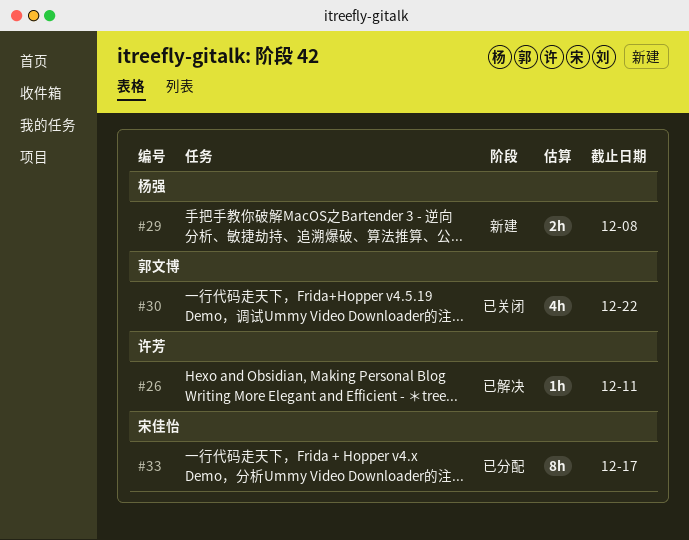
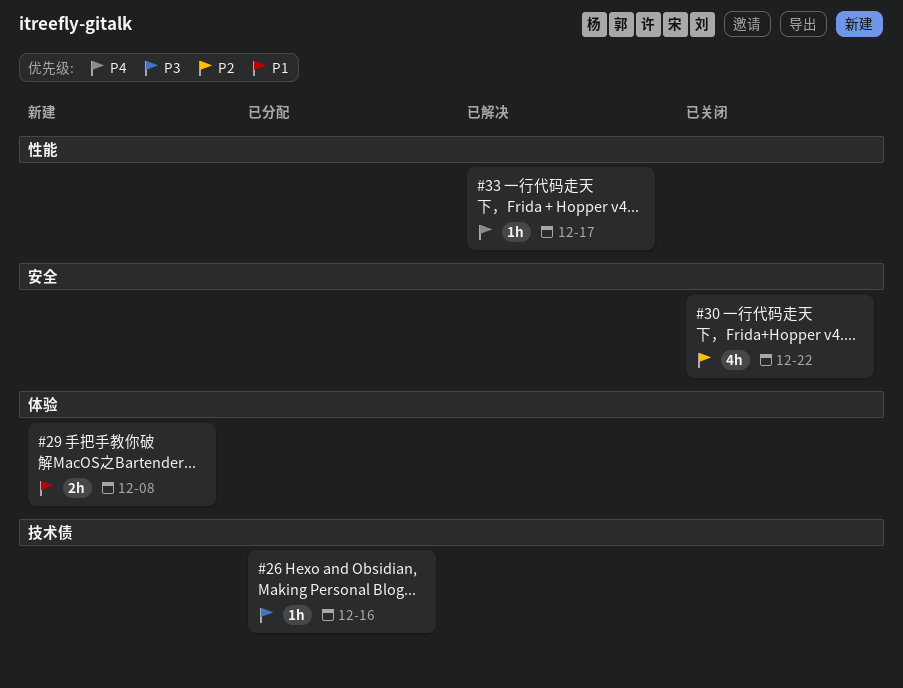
#26, status: 已解决 -> 已分配
#26, due: Dec 11 -> Dec 16
#33, status: 已分配 -> 已解决
#33, estimate: 8h -> 1h

